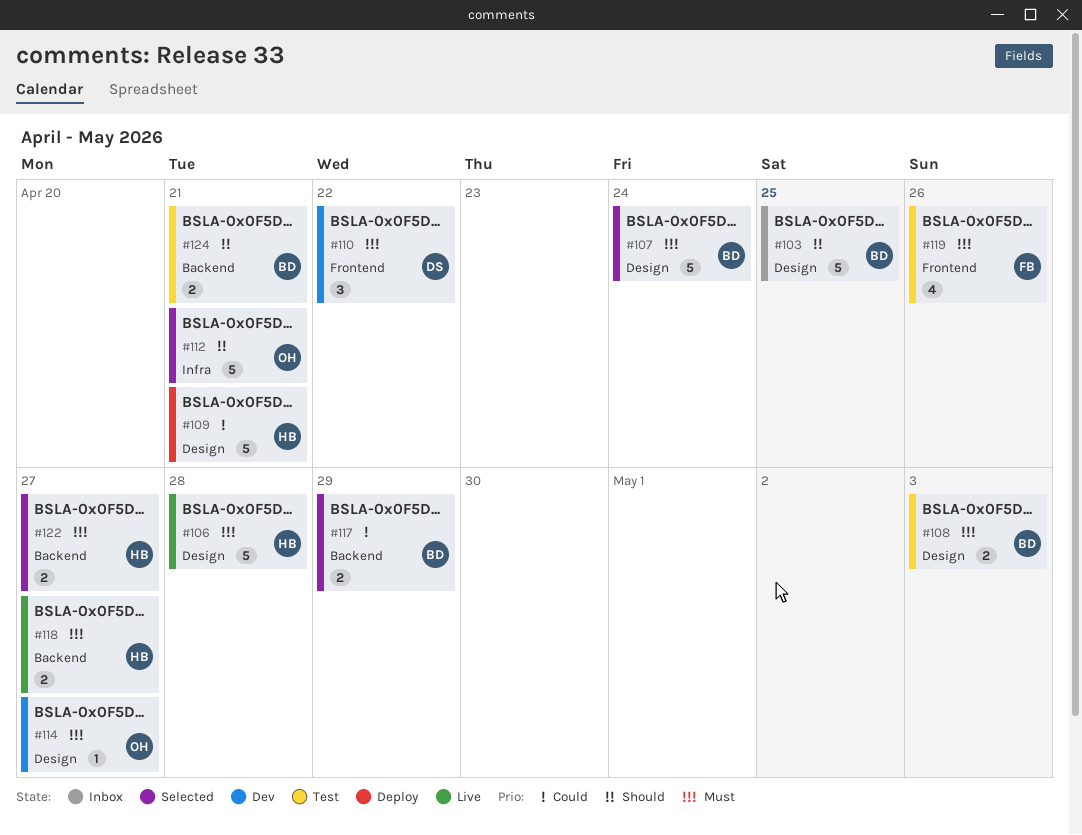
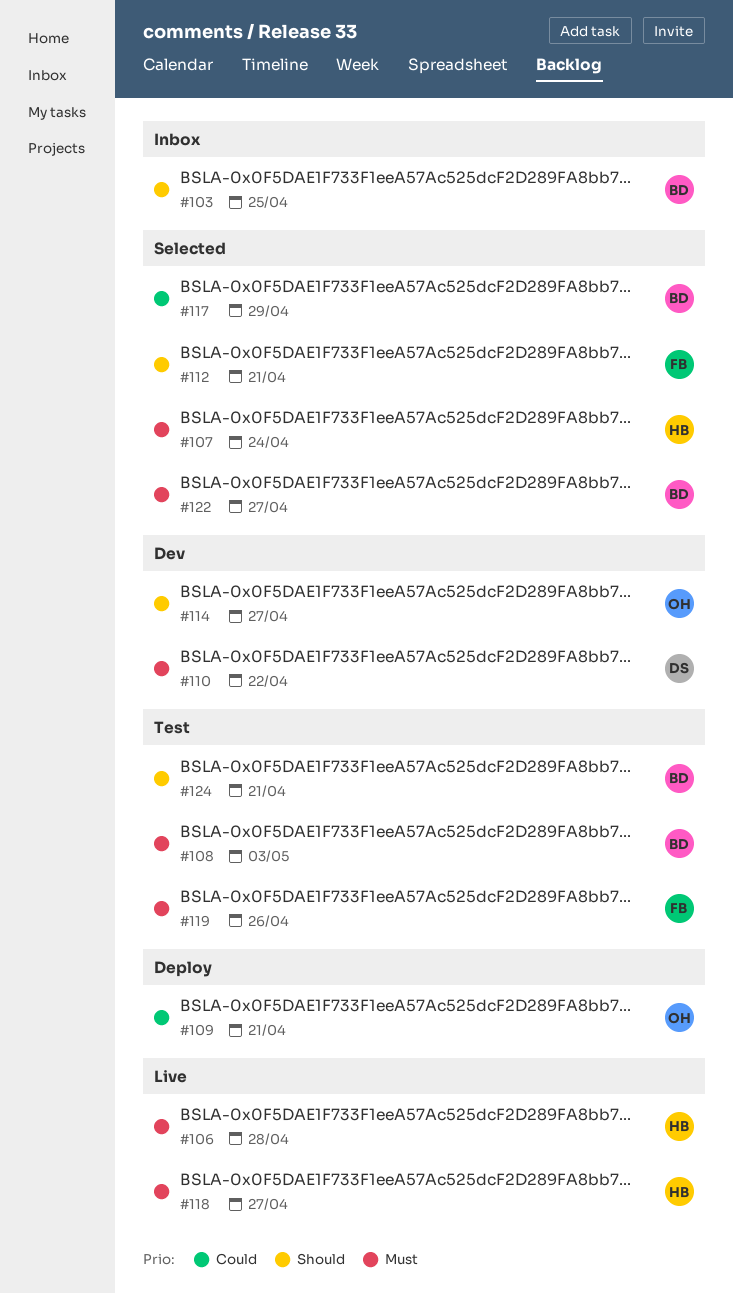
#107, owner: BD -> HB
#109, owner: HB -> OH
#112, owner: OH -> FB
#114, priority: Must -> Should
#122, owner: HB -> BD

